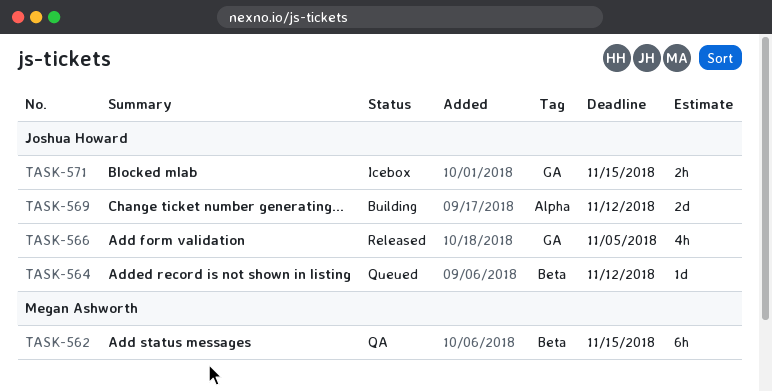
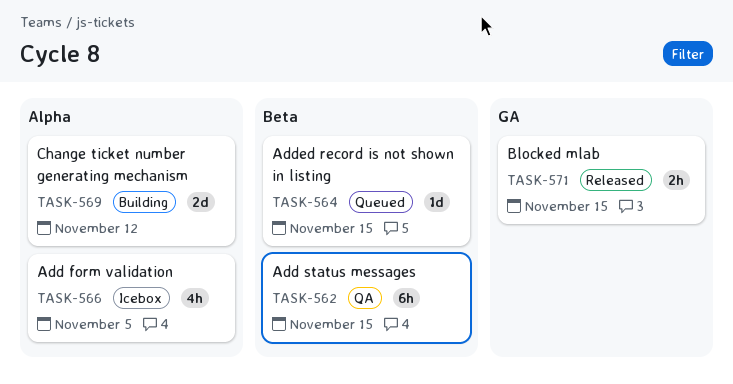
TASK-564, due: Nov 12 -> Nov 15
TASK-566, status: Released -> Icebox
TASK-566, label: GA -> Alpha
TASK-571, status: Icebox -> Released

